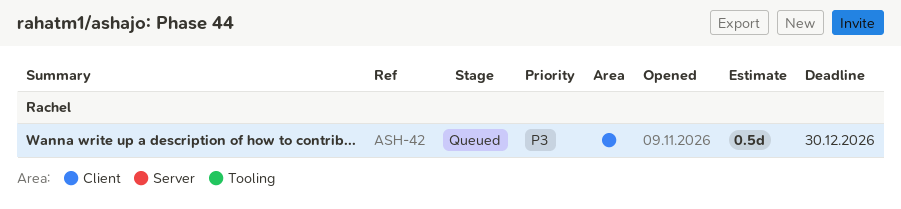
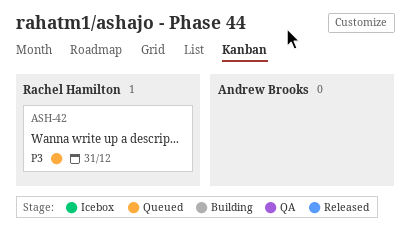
ASH-42, due: Dec 30 -> Dec 31

